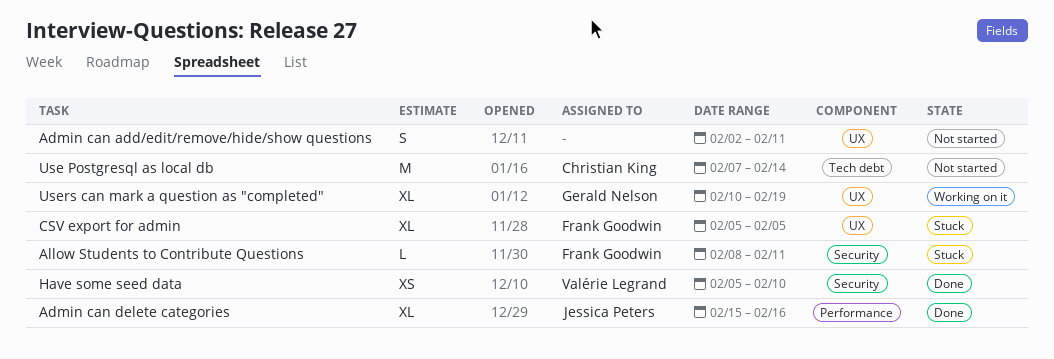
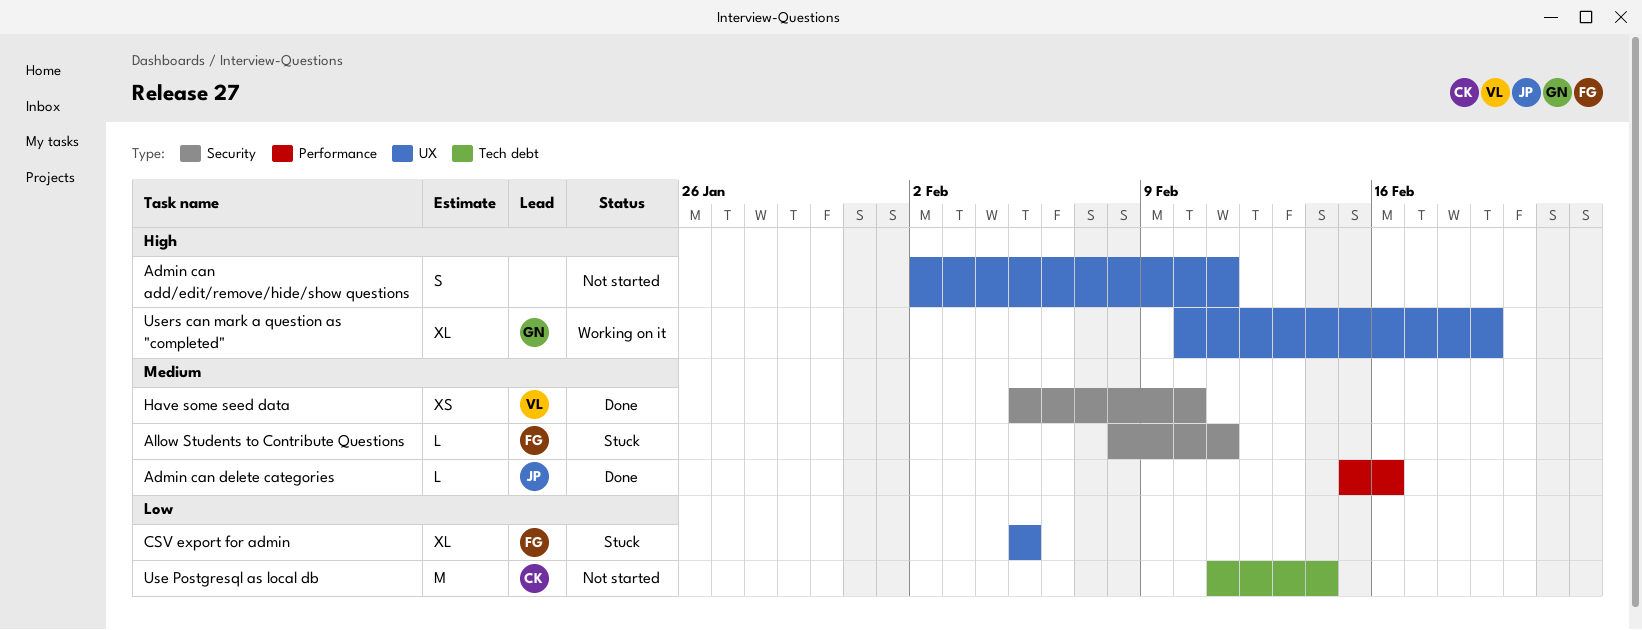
Admin can delete categories, estimate: XL -> L
Use Postgresql as local db, start: Feb 7 -> Feb 11

